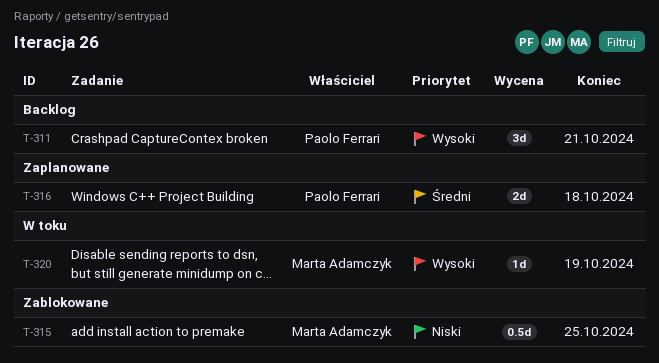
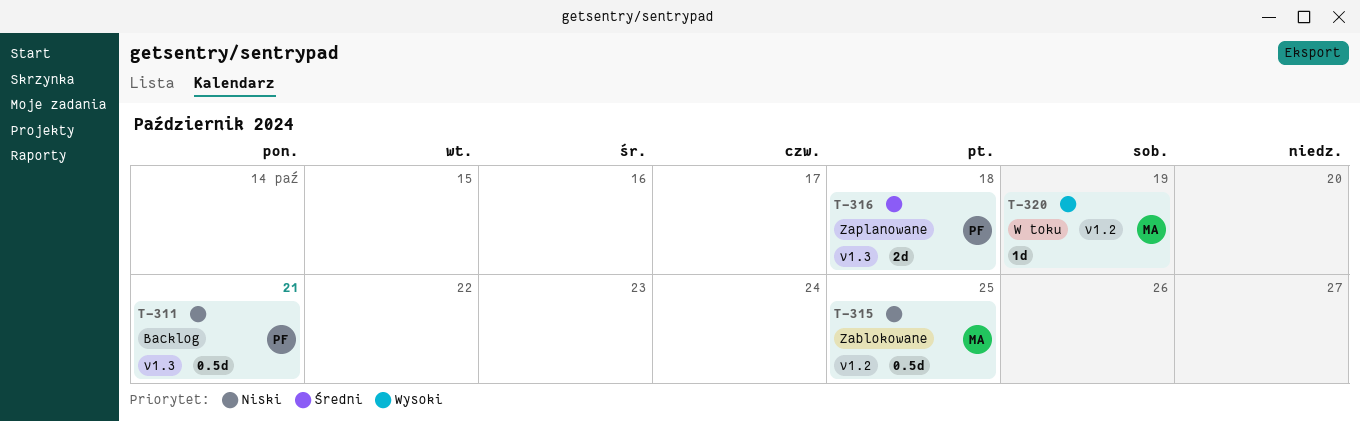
T-311, priority: Wysoki -> Niski
T-311, estimate: 3d -> 0.5d

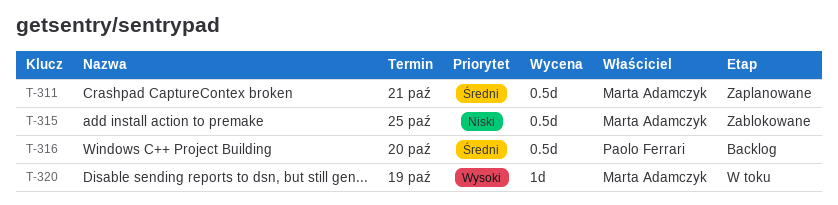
T-311, status: Backlog -> Zaplanowane
T-311, owner: Paolo Ferrari -> Marta Adamczyk
T-311, priority: Niski -> Średni
T-316, status: Zaplanowane -> Backlog
T-316, estimate: 2d -> 0.5d
T-316, due: Oct 18 -> Oct 20

